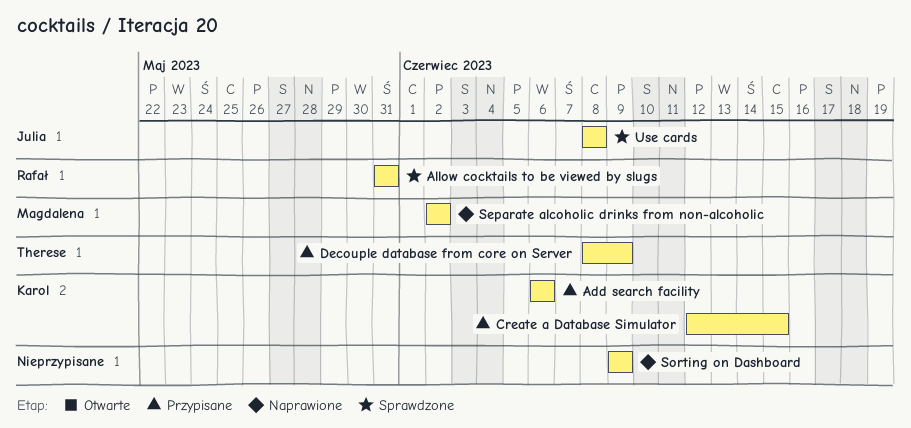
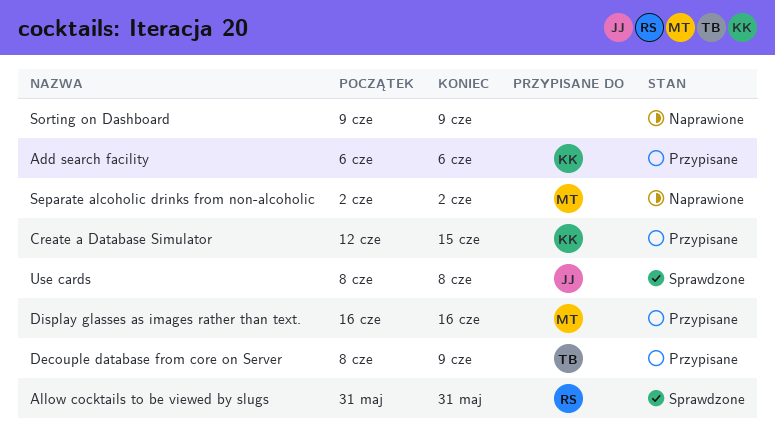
Display glasses as images rather than text.: none -> present

